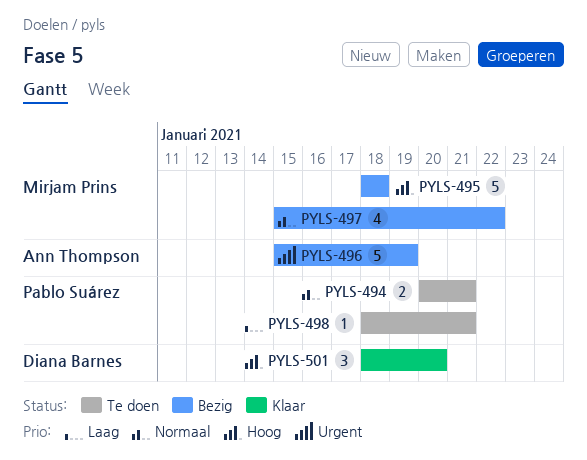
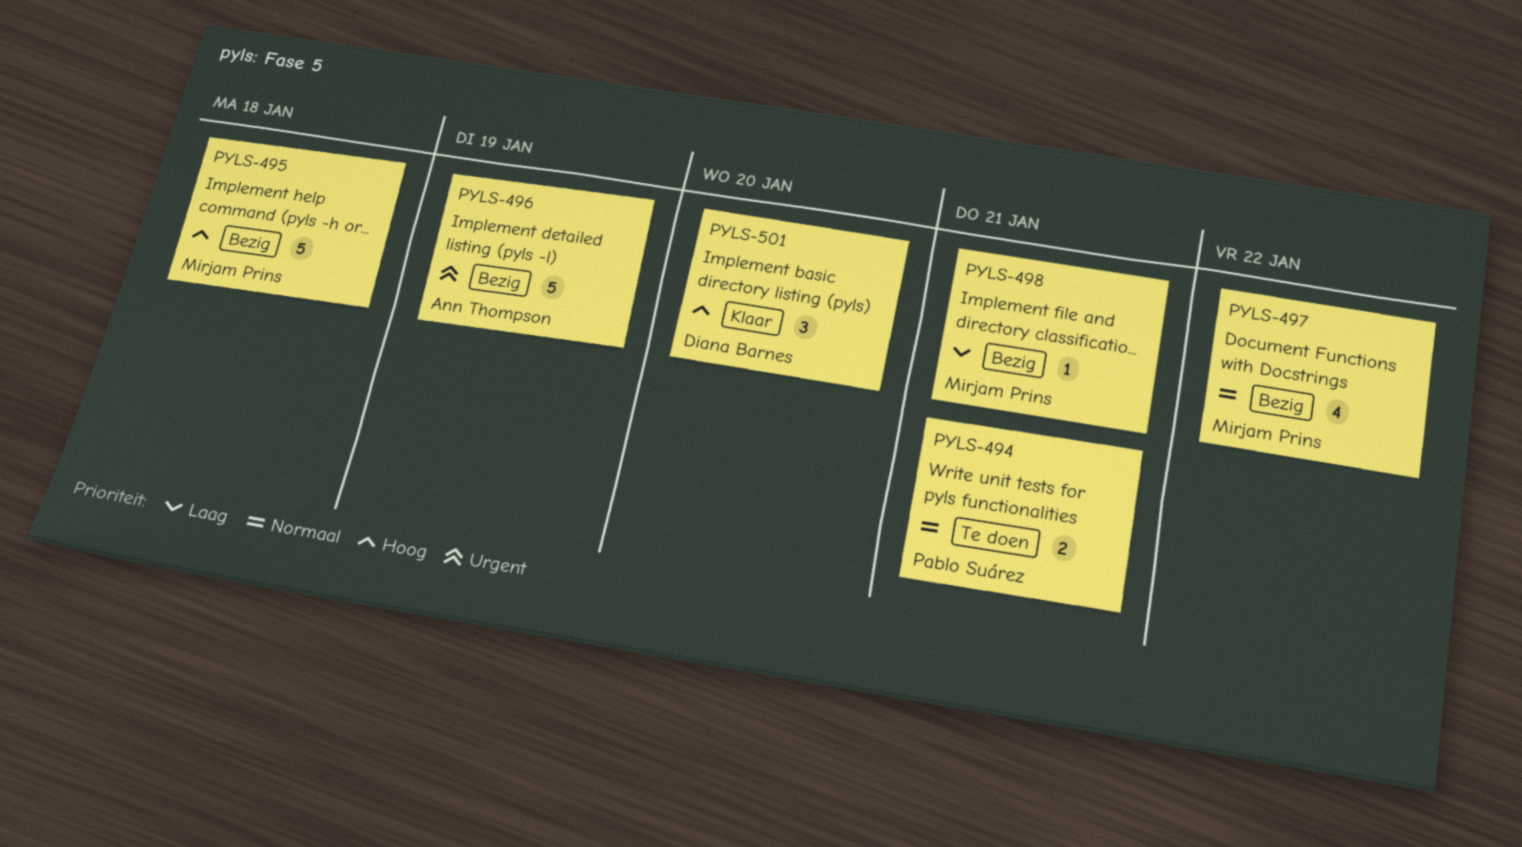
PYLS-498, status: Te doen -> Bezig
PYLS-498, owner: Pablo Suárez -> Mirjam Prins

